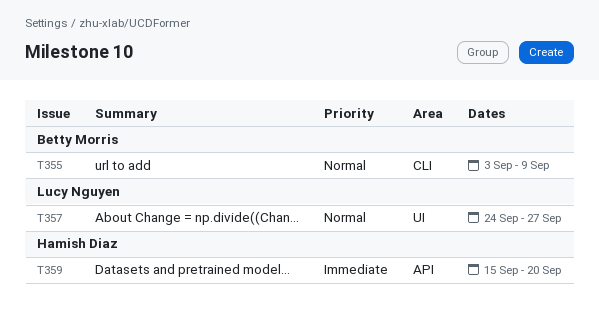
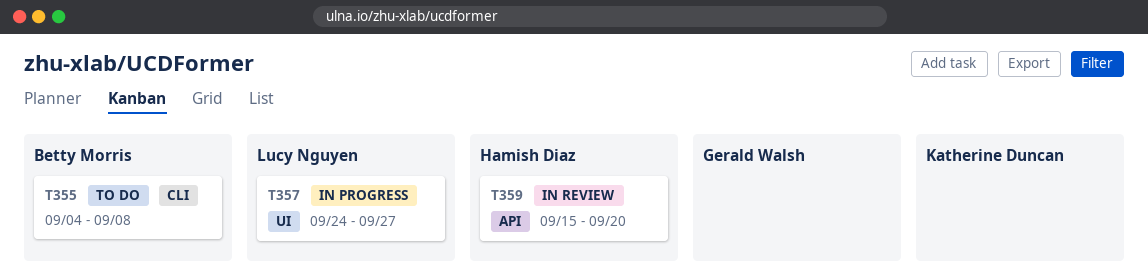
T355, start: Sep 3 -> Sep 4
T355, due: Sep 9 -> Sep 8

